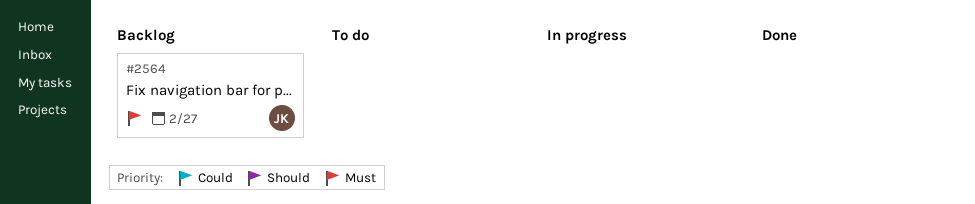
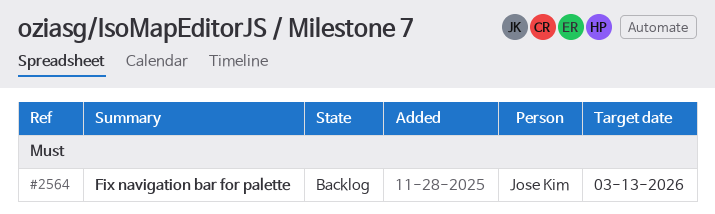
#2564, due: Feb 27 -> Mar 13

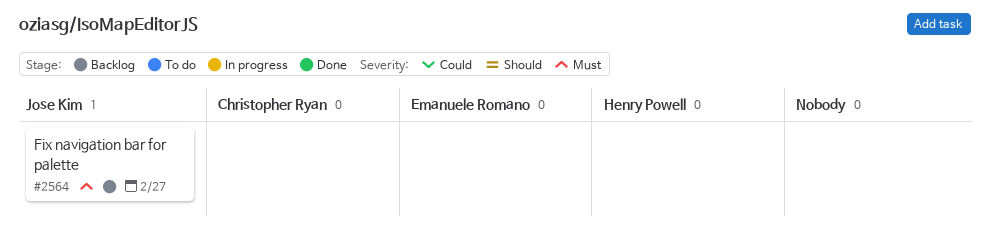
#2564, due: Mar 13 -> Feb 27

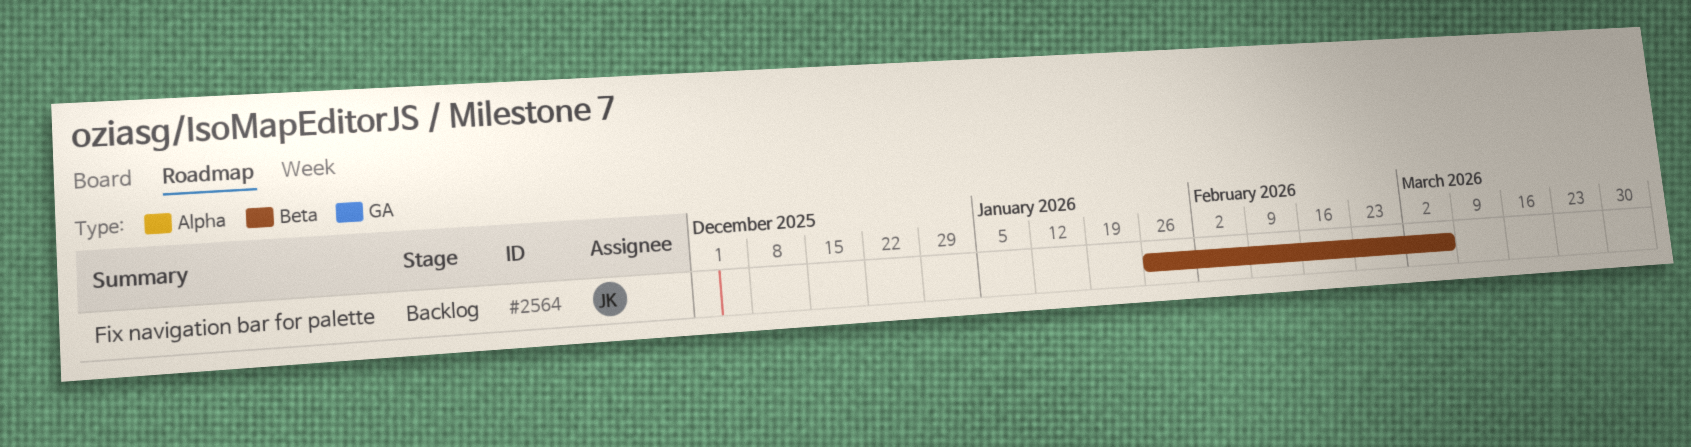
#2564, due: Feb 27 -> Mar 6

